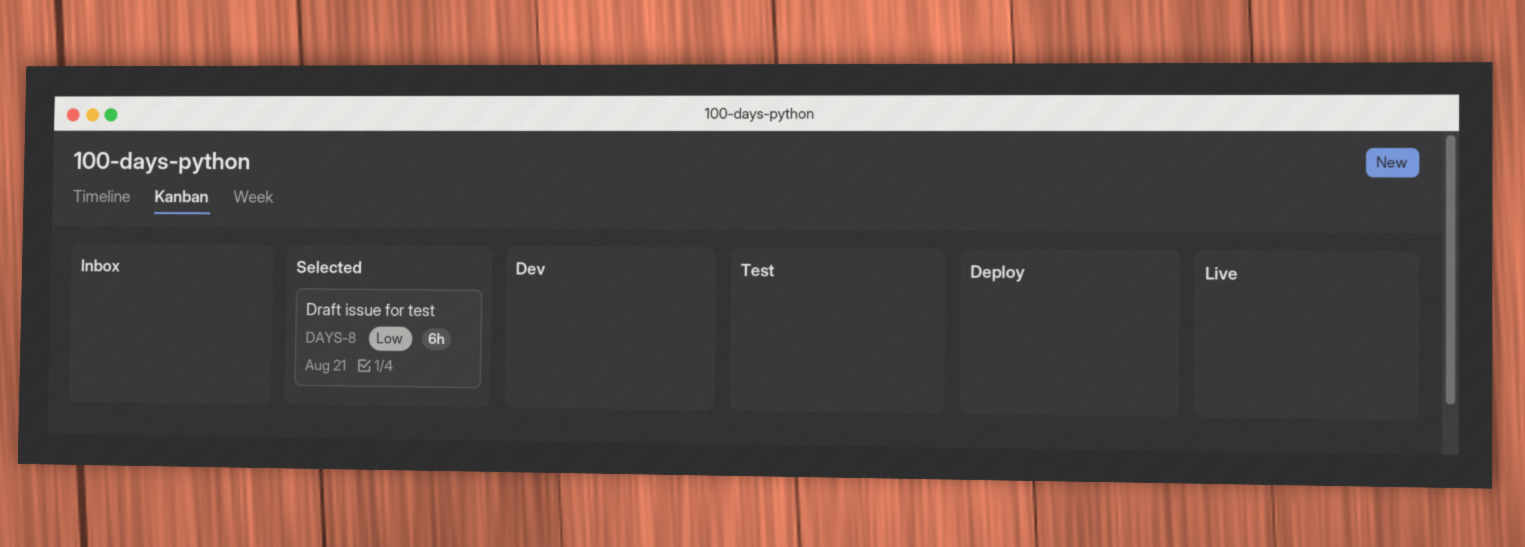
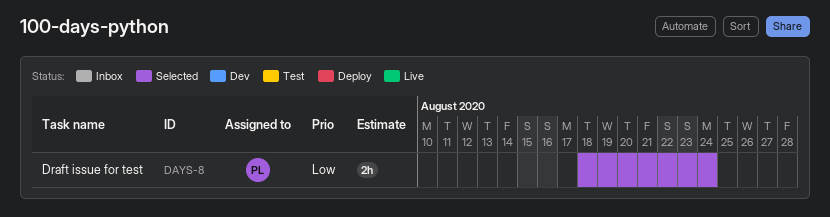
DAYS-8, estimate: 6h -> 2h
DAYS-8, due: Aug 21 -> Aug 24

